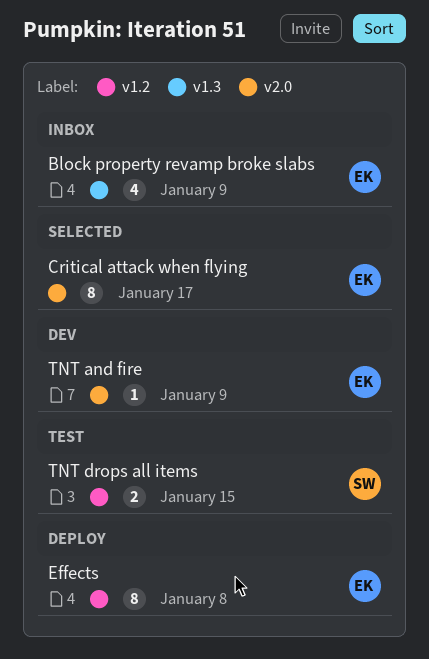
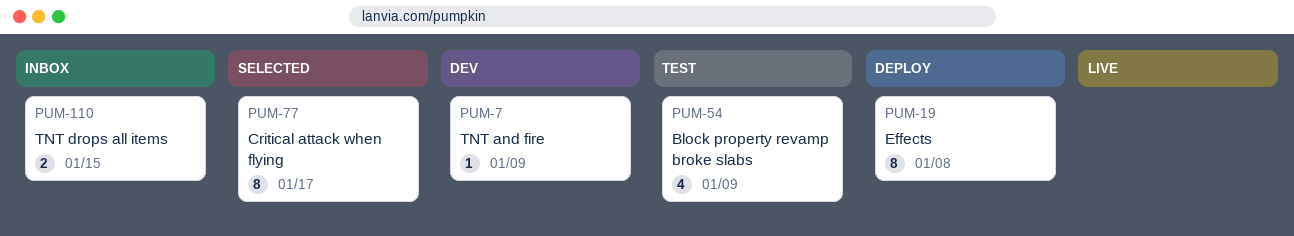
Block property revamp broke slabs, status: Inbox -> Test
TNT drops all items, status: Test -> Inbox

